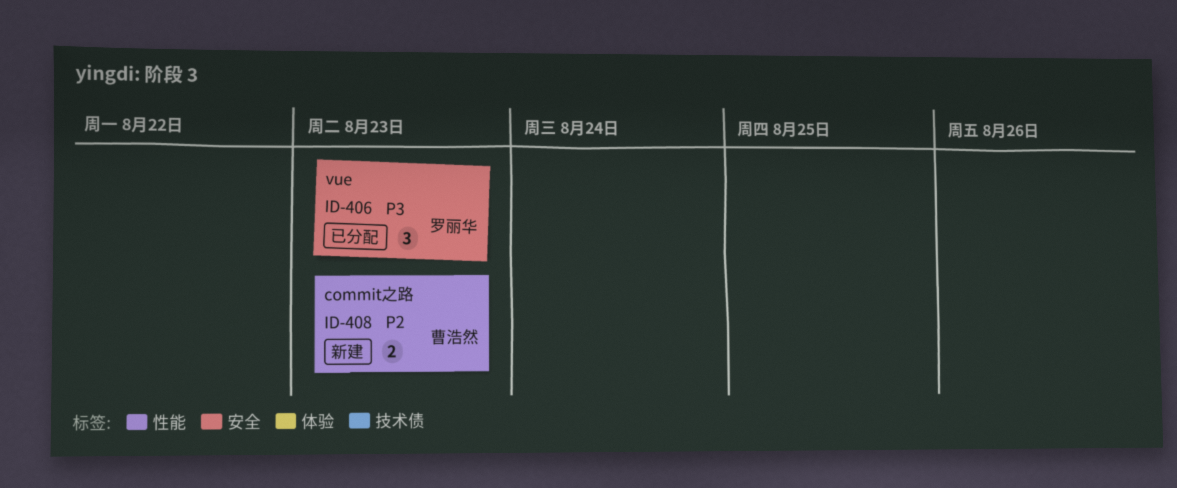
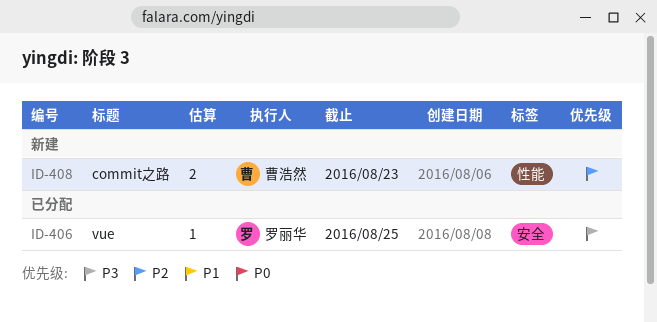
ID-406, estimate: 3 -> 1
ID-406, due: Aug 23 -> Aug 25

